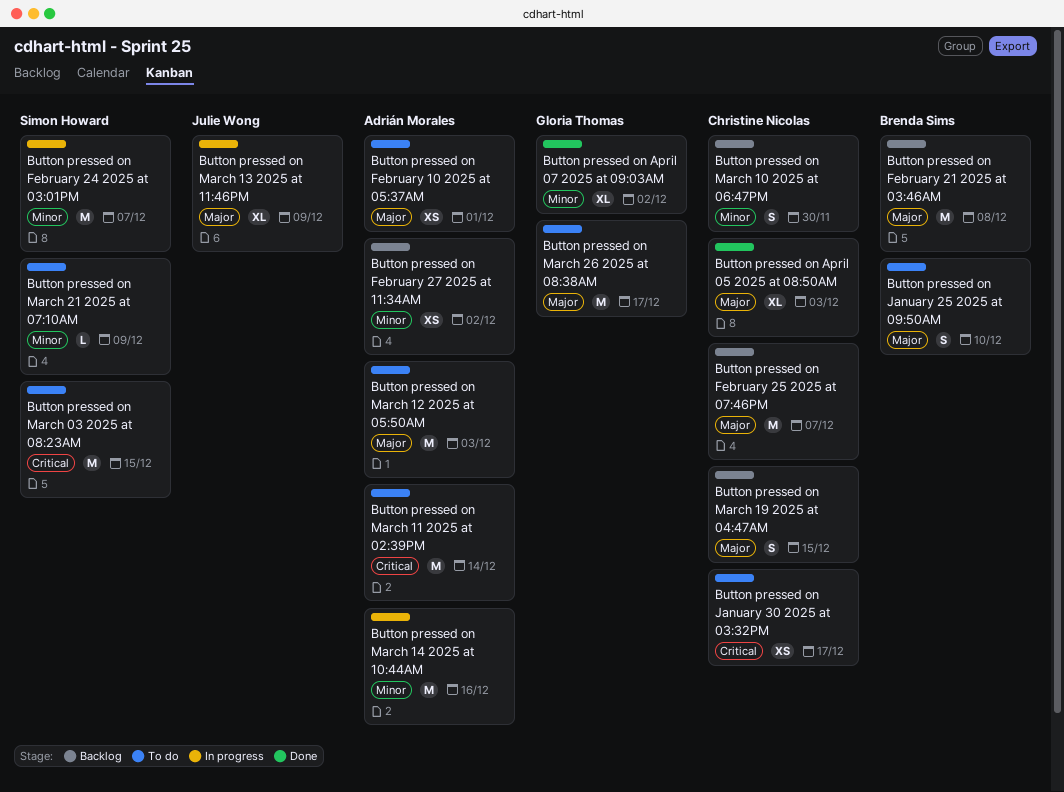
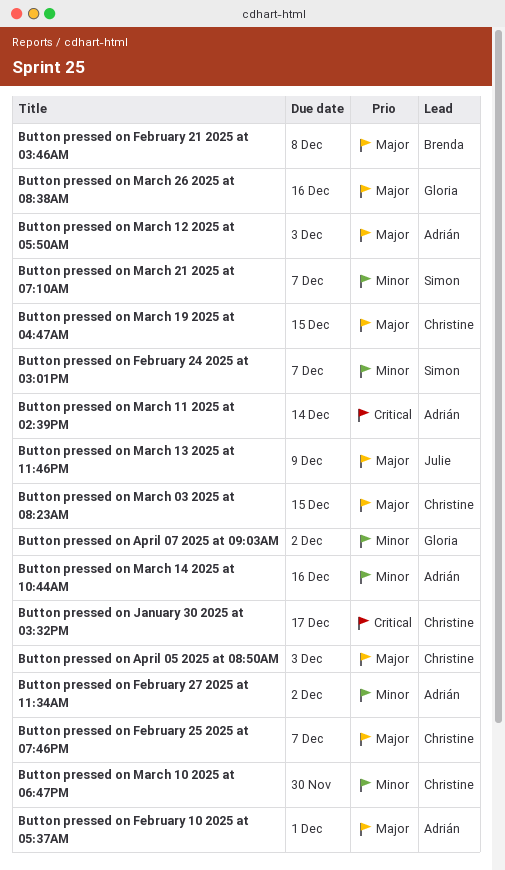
Button pressed on January 25 2025 at 09:50AM: present -> none
Button pressed on March 03 2025 at 08:23AM, owner: Simon Howard -> Christine Nicolas
Button pressed on March 03 2025 at 08:23AM, priority: Critical -> Major
Button pressed on March 21 2025 at 07:10AM, due: Dec 9 -> Dec 7
Button pressed on March 26 2025 at 08:38AM, due: Dec 17 -> Dec 16

